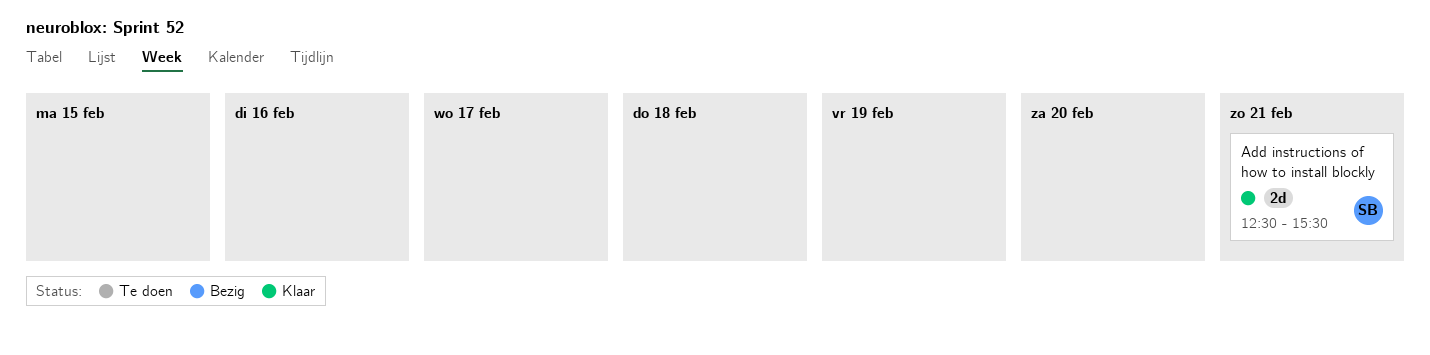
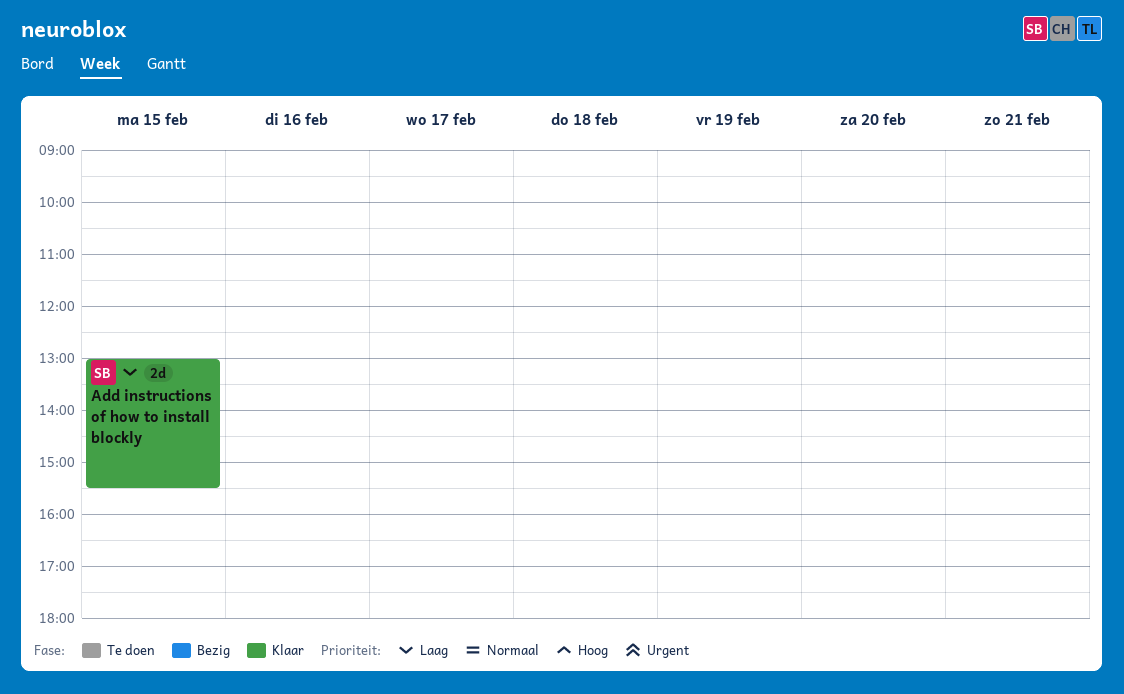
Add instructions of how to install blockly, day: Feb 21 -> Feb 15
Add instructions of how to install blockly, begins: 12:30 -> 13:00

